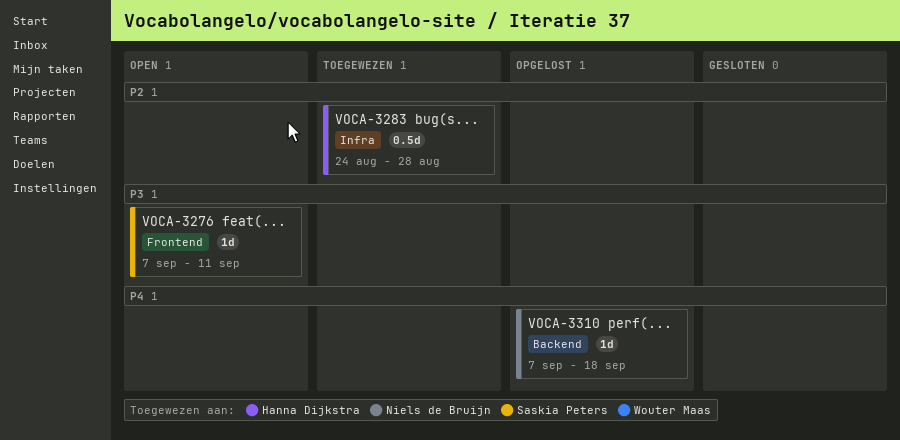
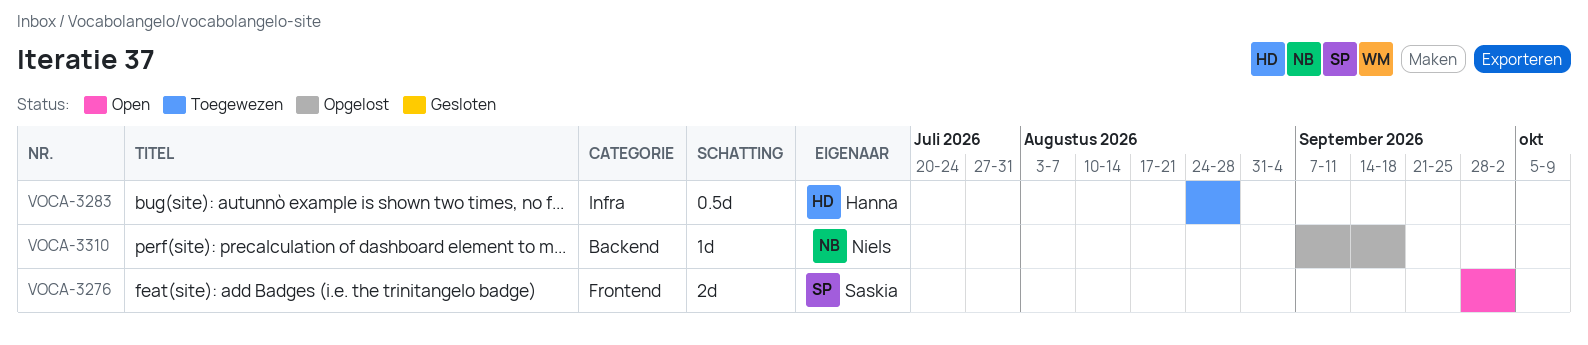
VOCA-3276, estimate: 1d -> 2d
VOCA-3276, start: Sep 7 -> Sep 28
VOCA-3276, due: Sep 11 -> Oct 2

